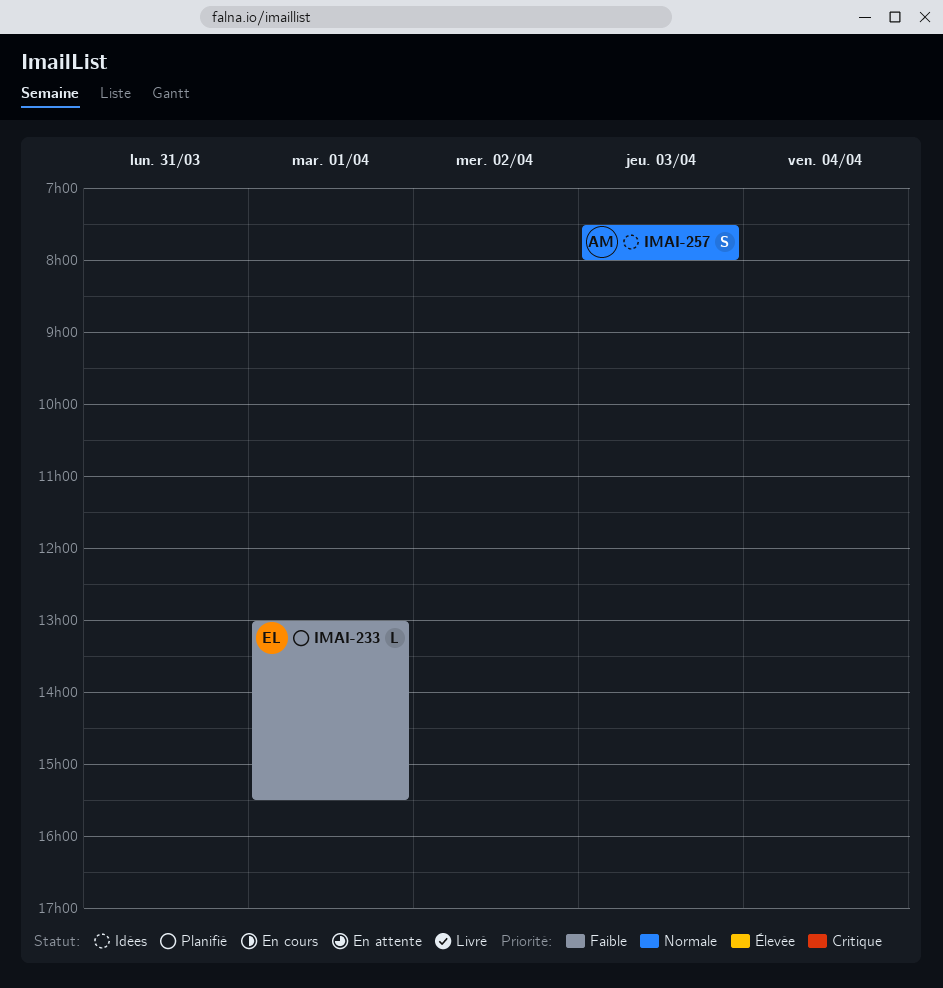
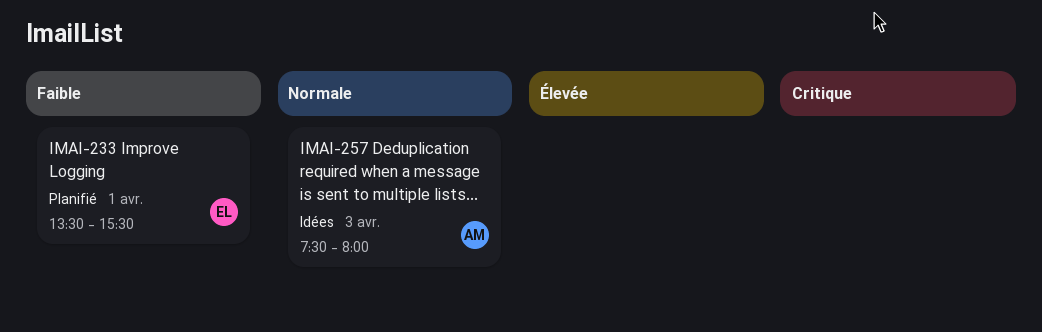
IMAI-233, begins: 13:00 -> 13:30

